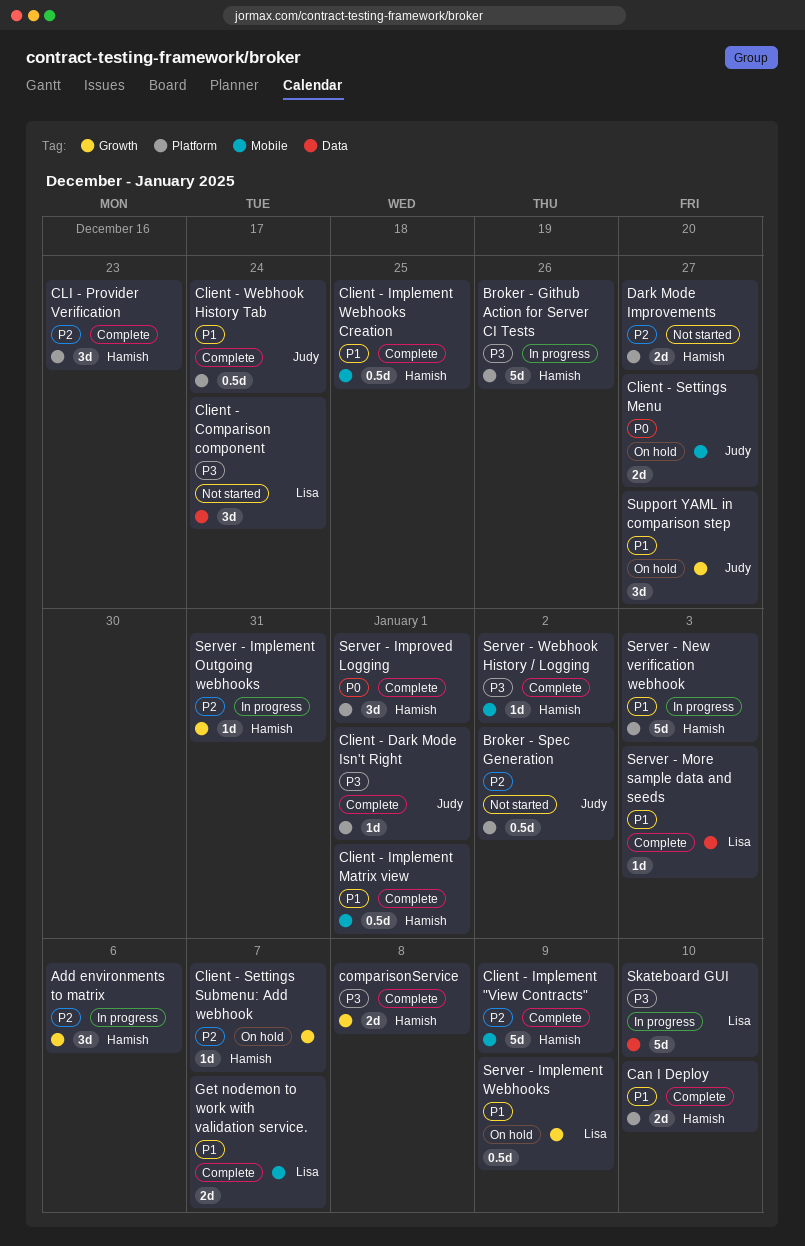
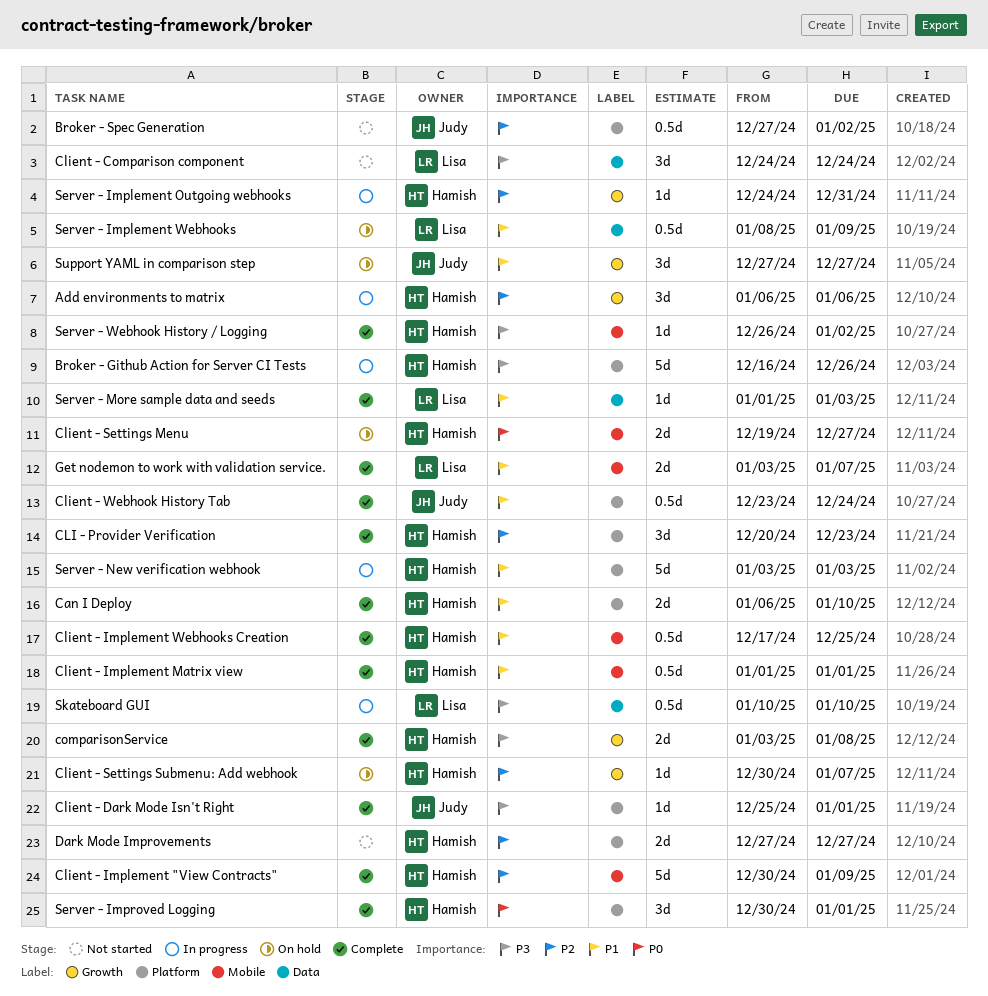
Client - Settings Menu, owner: Judy -> Hamish
Server - Implement Webhooks, label: Growth -> Data
Skateboard GUI, estimate: 5d -> 0.5d

